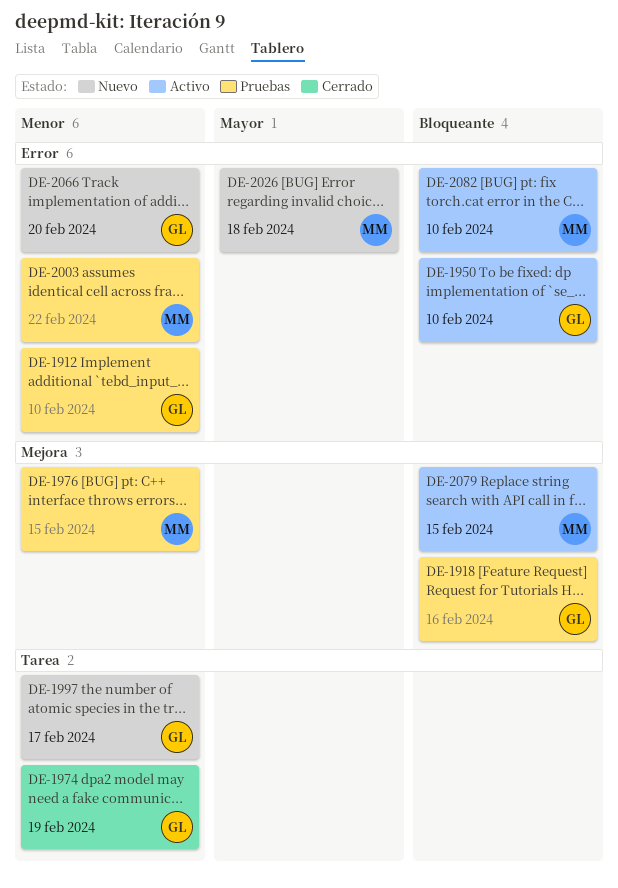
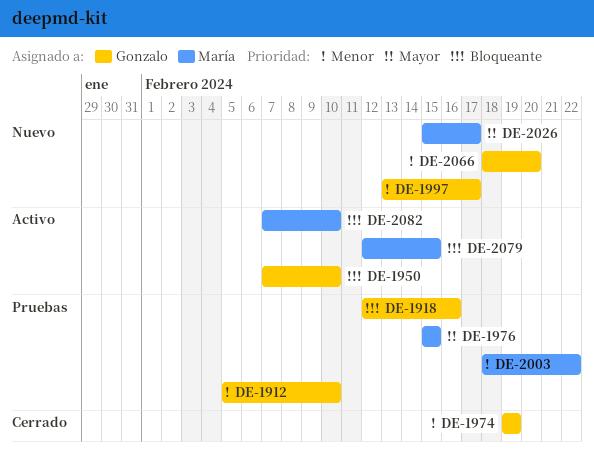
DE-1976, priority: Menor -> Mayor
DE-2026, due: Feb 18 -> Feb 17

